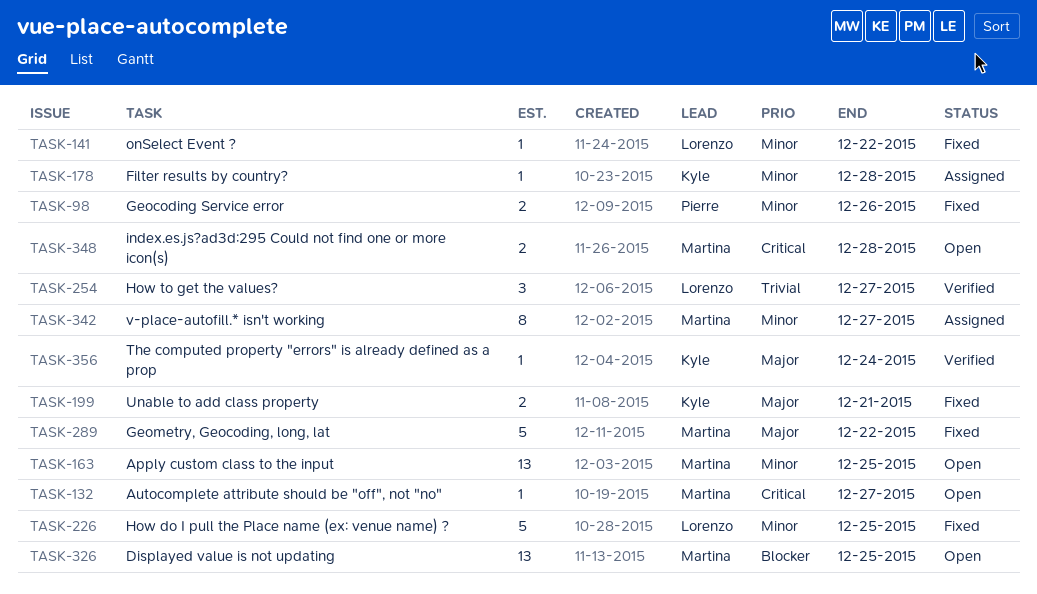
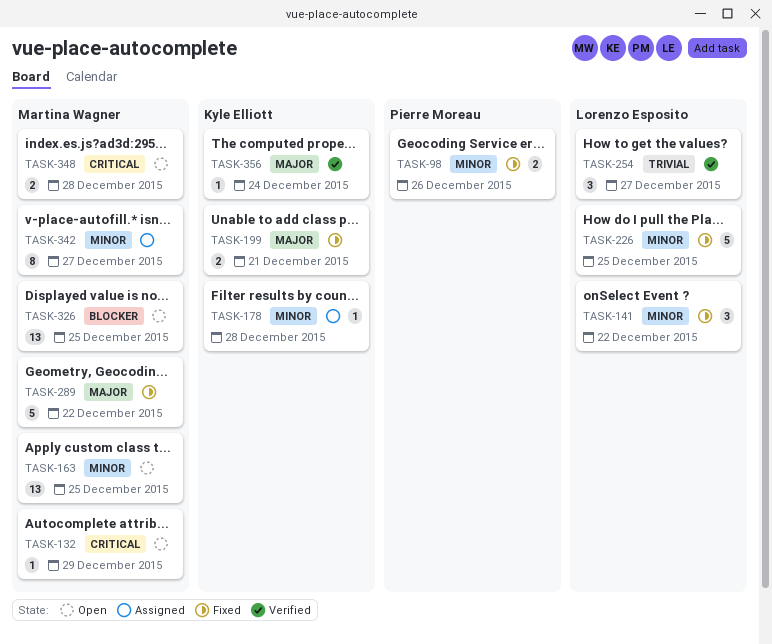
TASK-132, due: Dec 27 -> Dec 29
TASK-141, estimate: 1 -> 3

